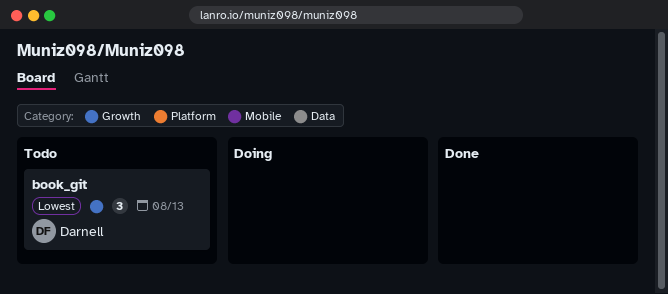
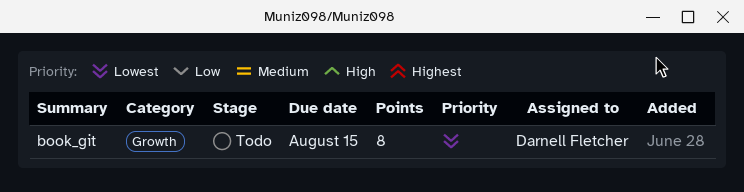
book_git, estimate: 3 -> 8
book_git, due: Aug 13 -> Aug 15

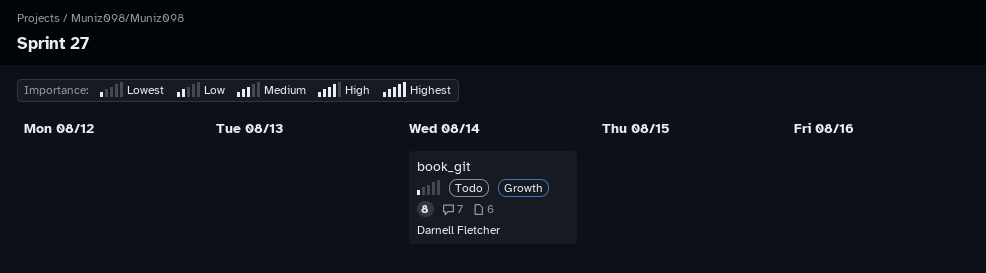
book_git, due: Aug 15 -> Aug 14

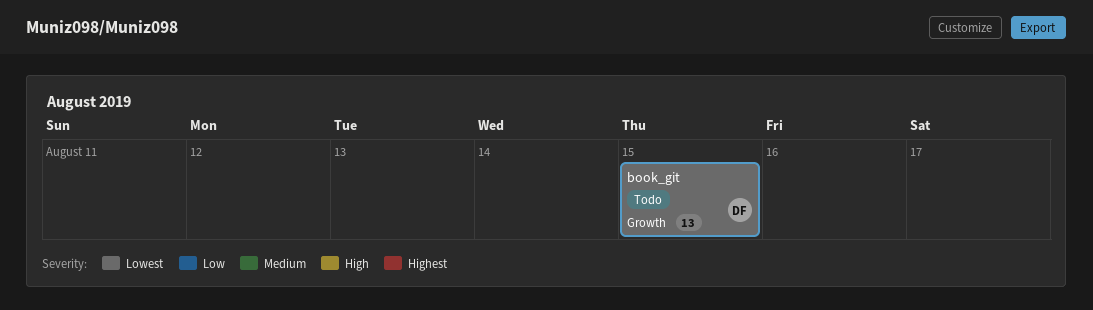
book_git, estimate: 8 -> 13
book_git, due: Aug 14 -> Aug 15

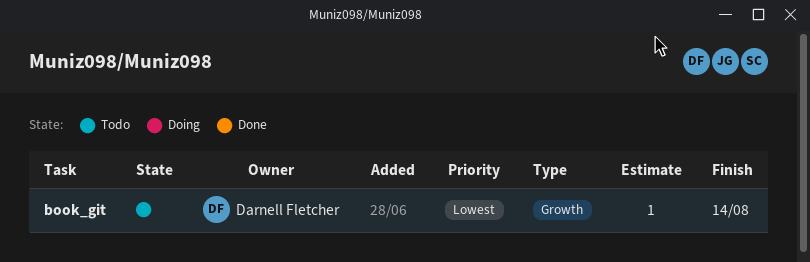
book_git, estimate: 13 -> 1
book_git, due: Aug 15 -> Aug 14

